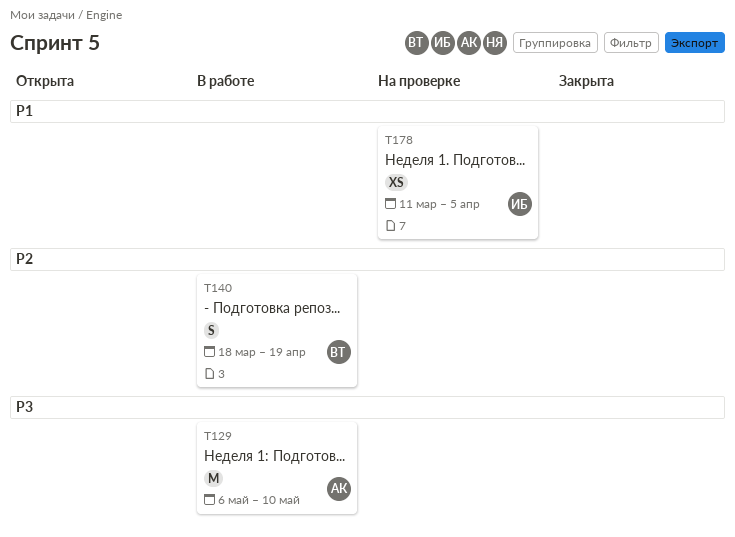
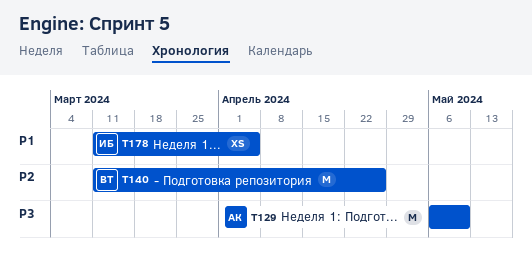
T140, estimate: S -> M
T140, start: Mar 18 -> Mar 11
T140, due: Apr 19 -> Apr 26

